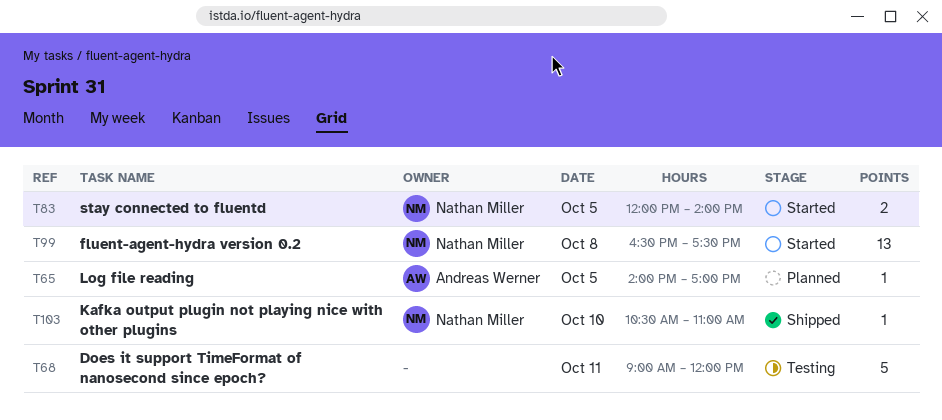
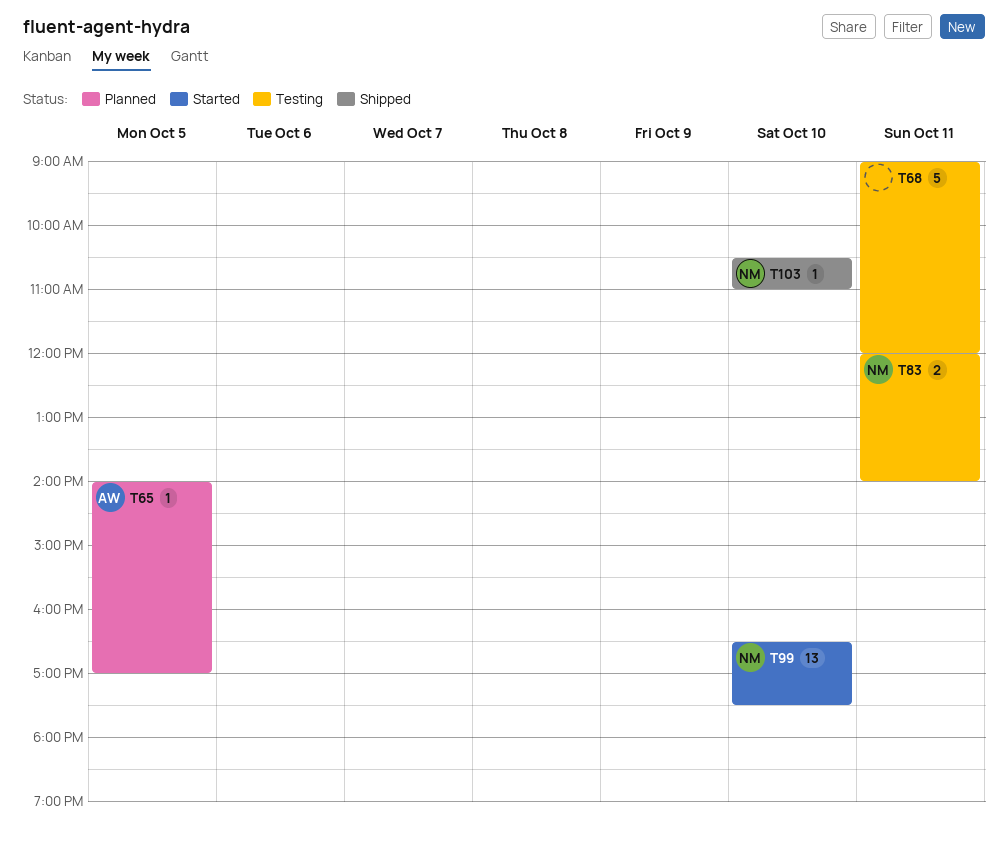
T83, status: Started -> Testing
T83, day: Oct 5 -> Oct 11
T99, day: Oct 8 -> Oct 10

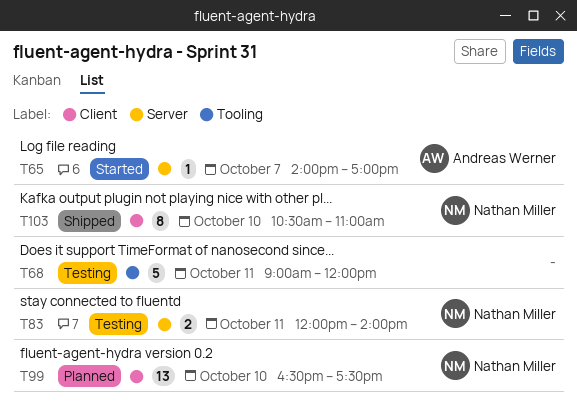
T65, status: Planned -> Started
T65, day: Oct 5 -> Oct 7
T99, status: Started -> Planned
T103, estimate: 1 -> 8

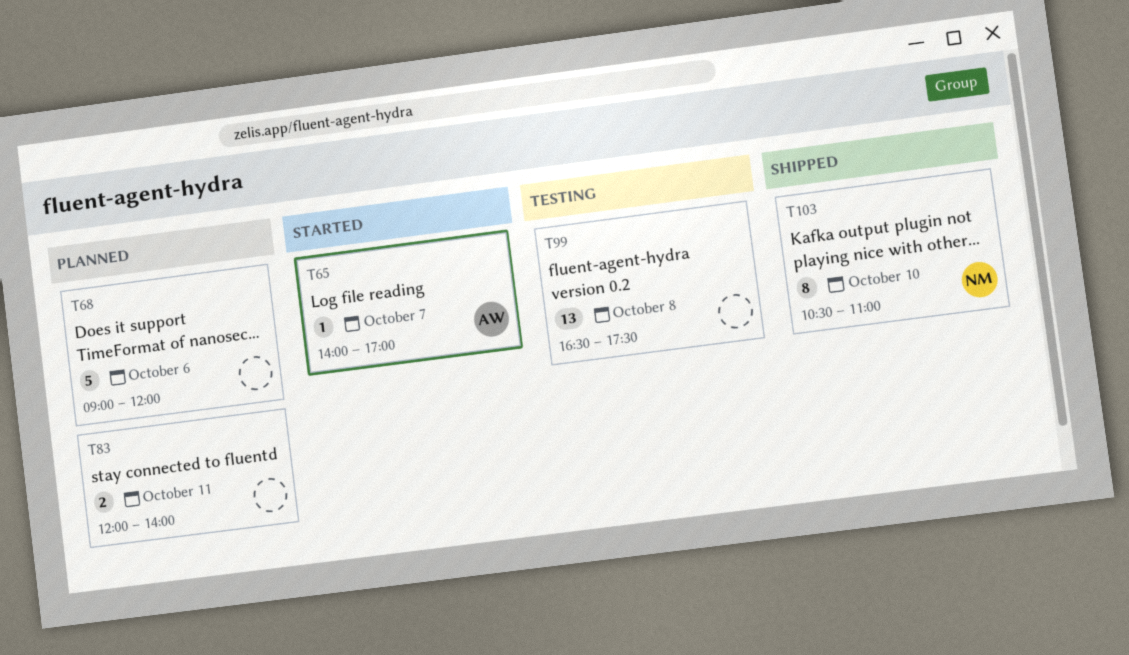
T68, status: Testing -> Planned
T68, day: Oct 11 -> Oct 6
T83, status: Testing -> Planned
T83, owner: Nathan Miller -> none
T99, status: Planned -> Testing
T99, owner: Nathan Miller -> none
T99, day: Oct 10 -> Oct 8

